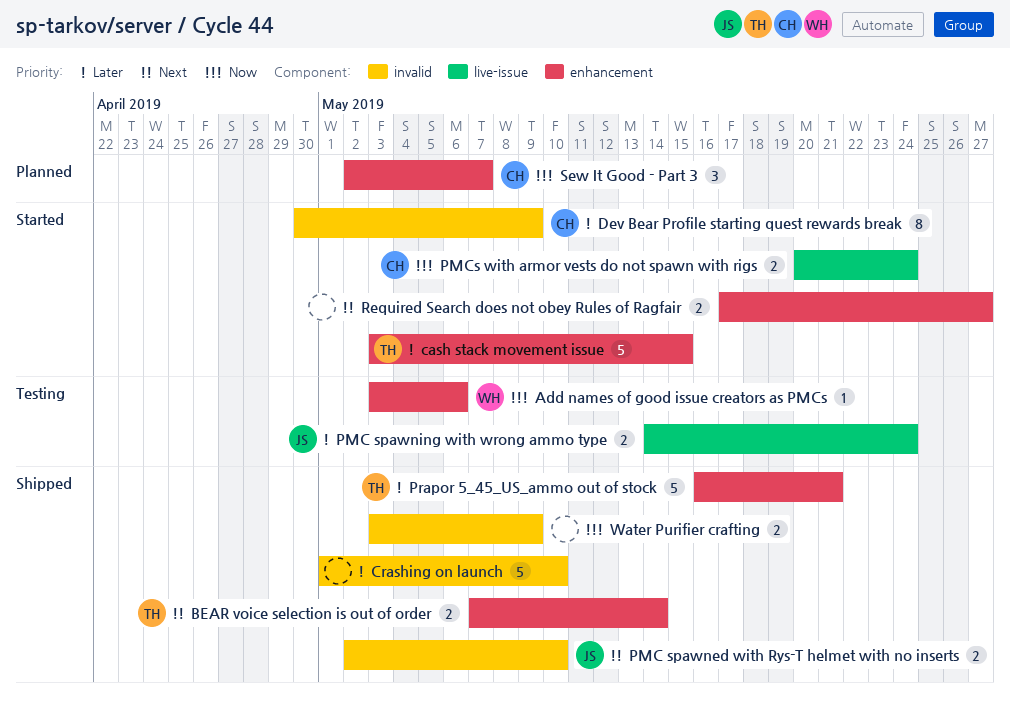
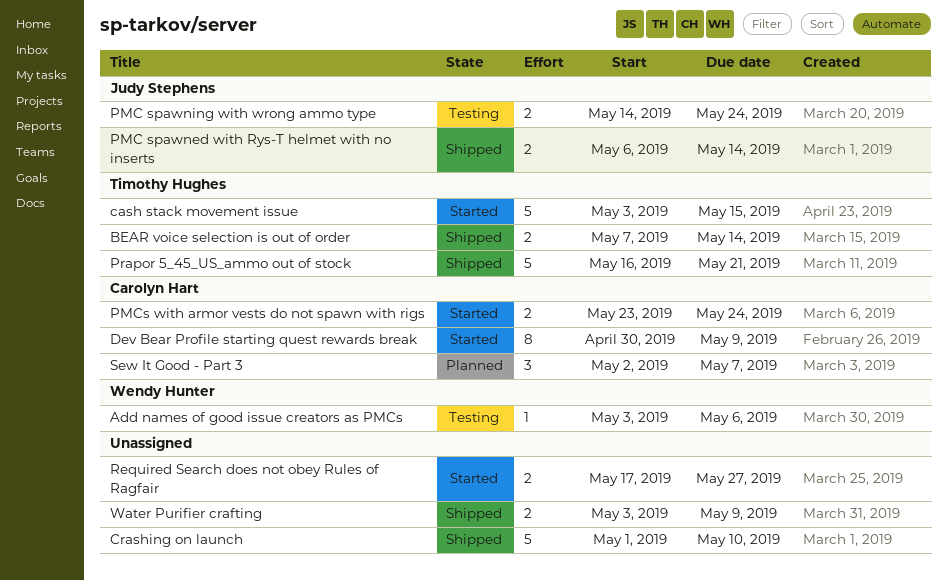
PMC spawned with Rys-T helmet with no inserts, start: May 2 -> May 6
PMC spawned with Rys-T helmet with no inserts, due: May 10 -> May 14
PMCs with armor vests do not spawn with rigs, start: May 20 -> May 23

